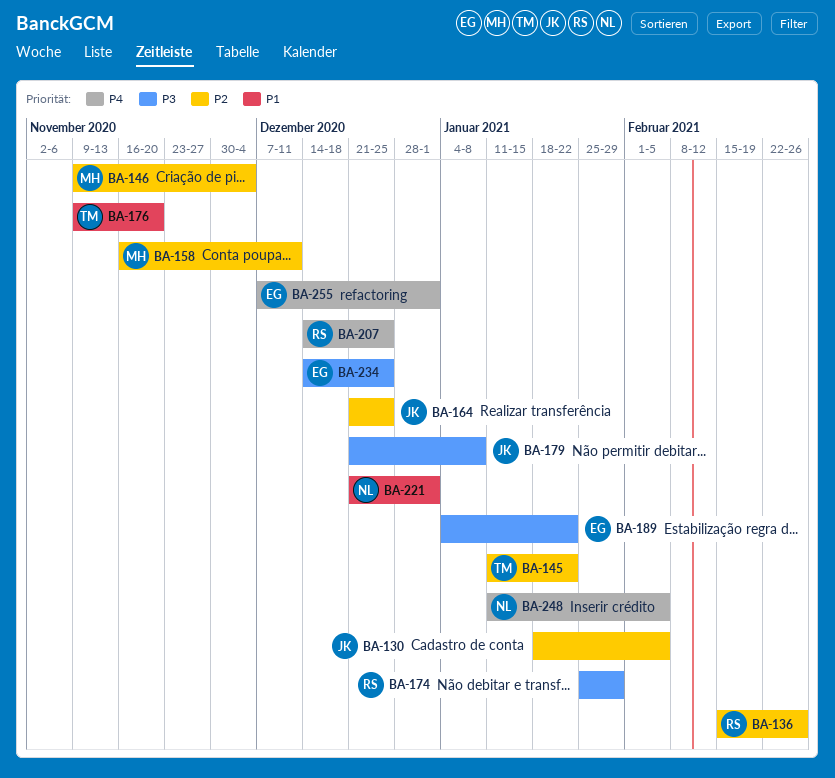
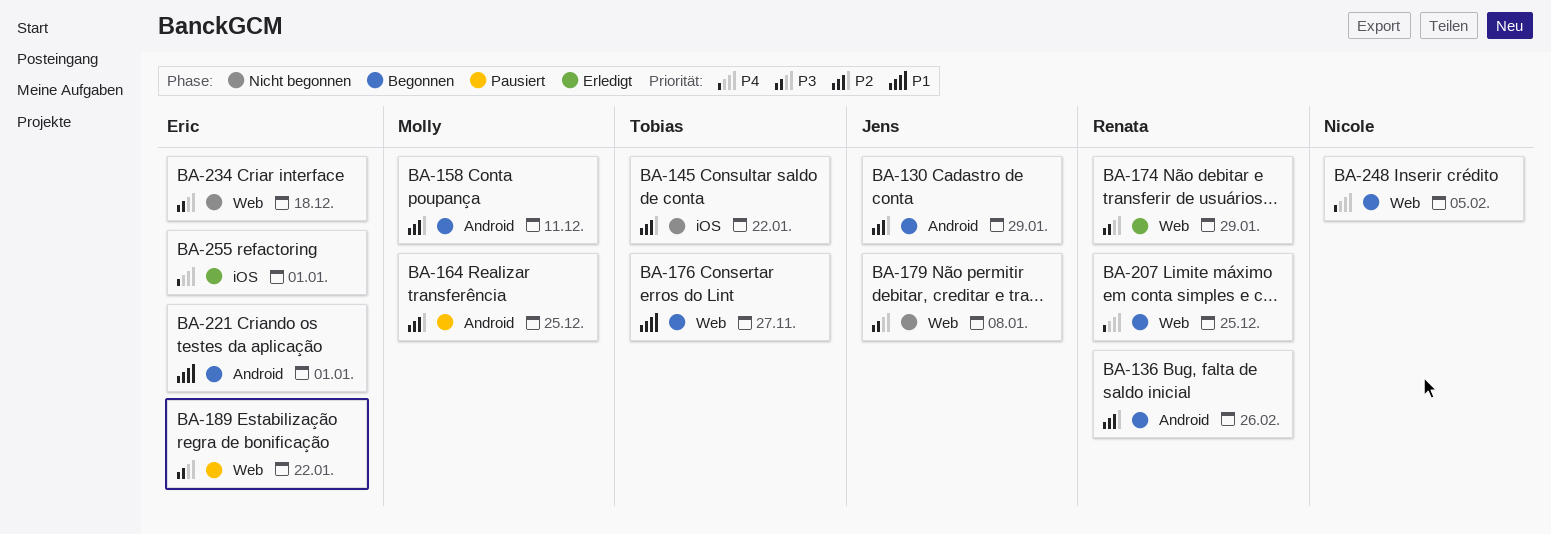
BA-130, due: Feb 5 -> Jan 29
BA-146: present -> none
BA-164, owner: Jens -> Molly
BA-176, due: Nov 20 -> Nov 27
BA-221, owner: Nicole -> Eric
BA-234, due: Dec 25 -> Dec 18

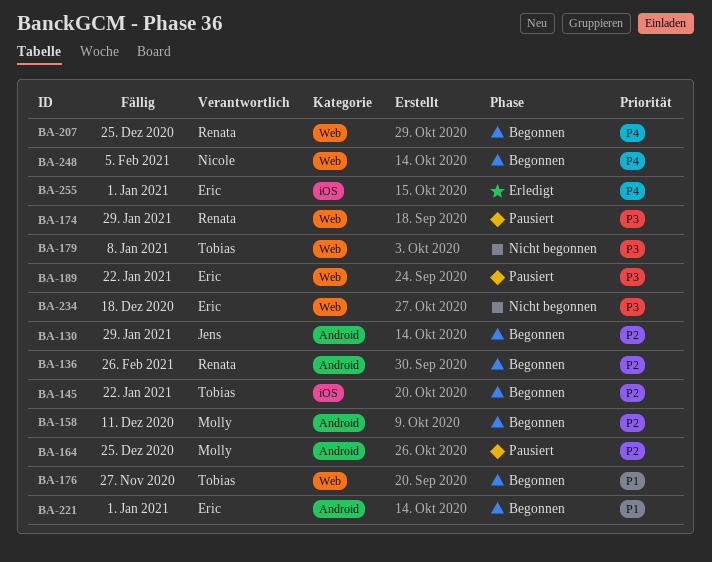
BA-145, status: Nicht begonnen -> Begonnen
BA-174, status: Erledigt -> Pausiert
BA-179, owner: Jens -> Tobias

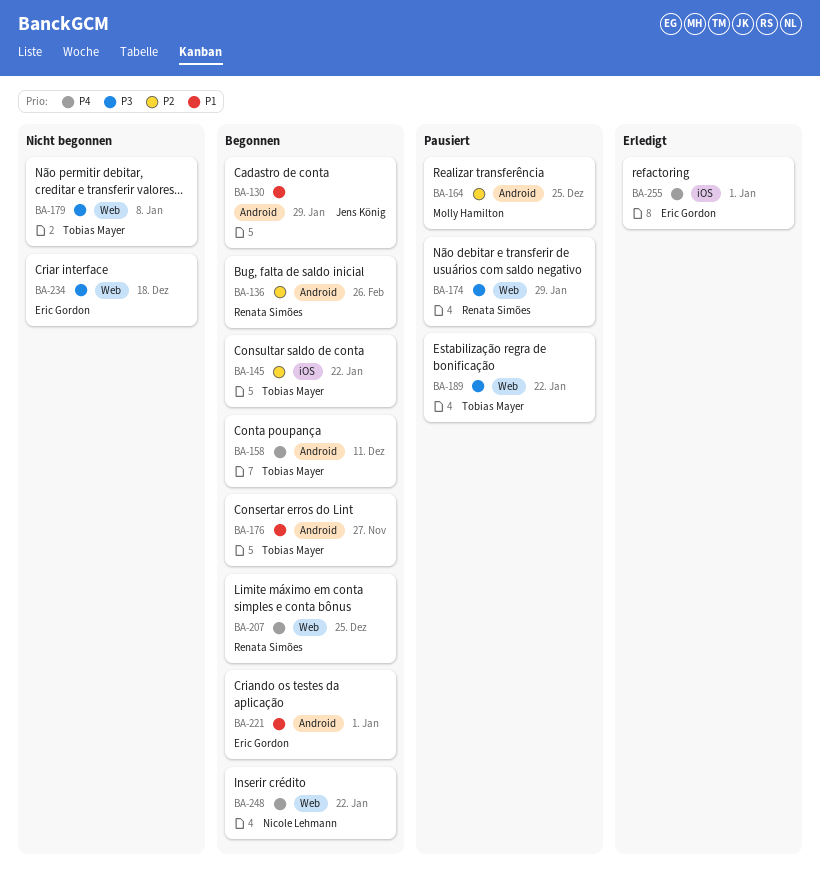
BA-130, priority: P2 -> P1
BA-158, owner: Molly Hamilton -> Tobias Mayer
BA-158, priority: P2 -> P4
BA-176, label: Web -> Android
BA-189, owner: Eric Gordon -> Tobias Mayer
BA-248, due: Feb 5 -> Jan 22

